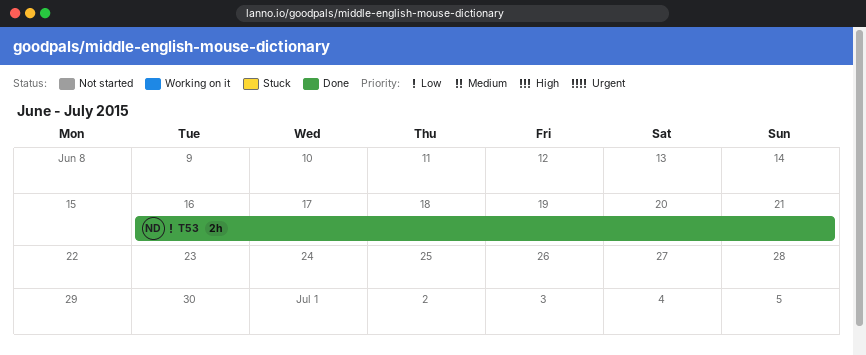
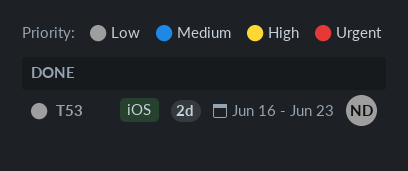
T53, estimate: 2h -> 2d
T53, due: Jun 21 -> Jun 23

